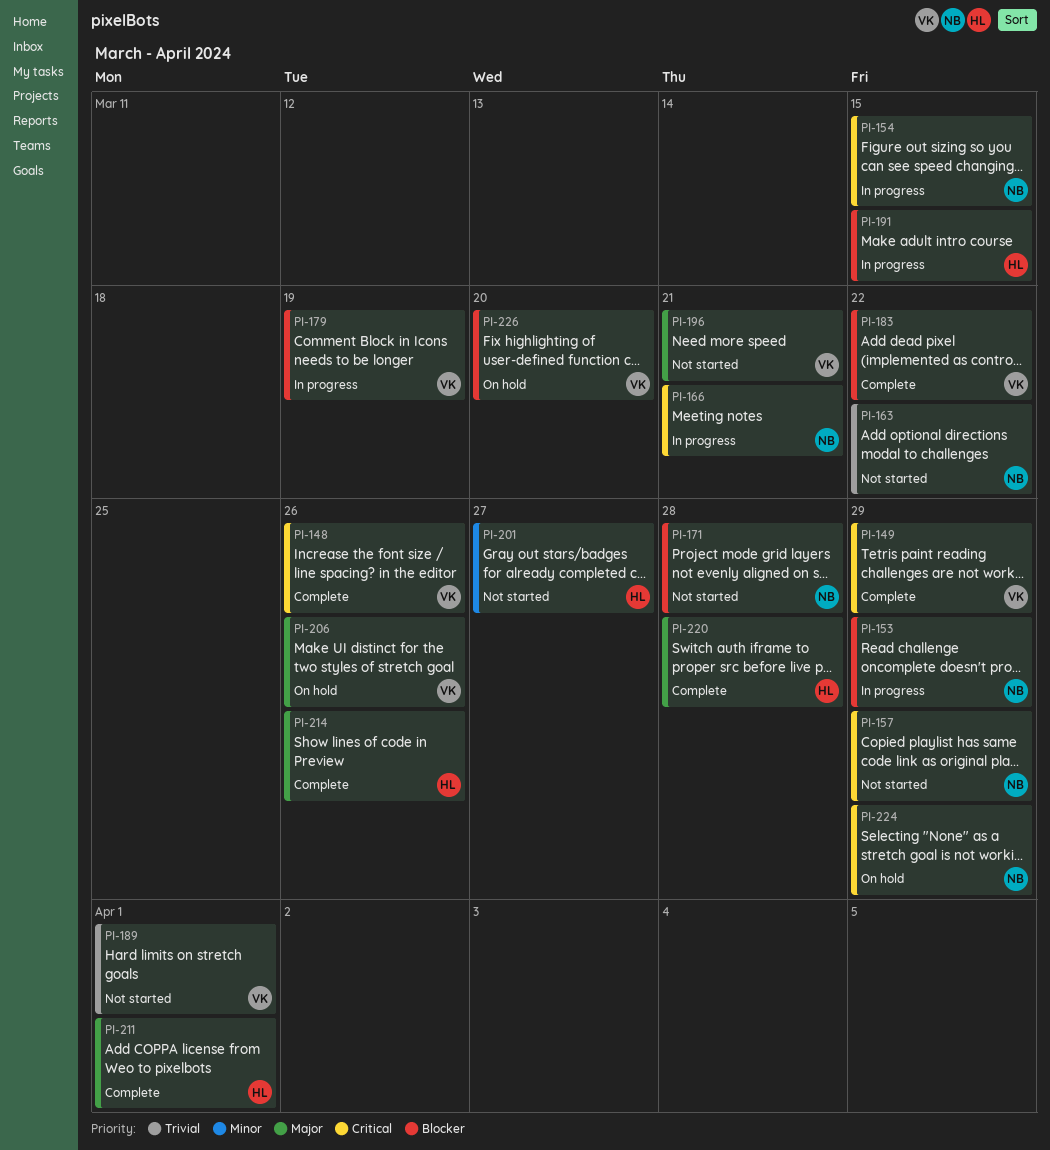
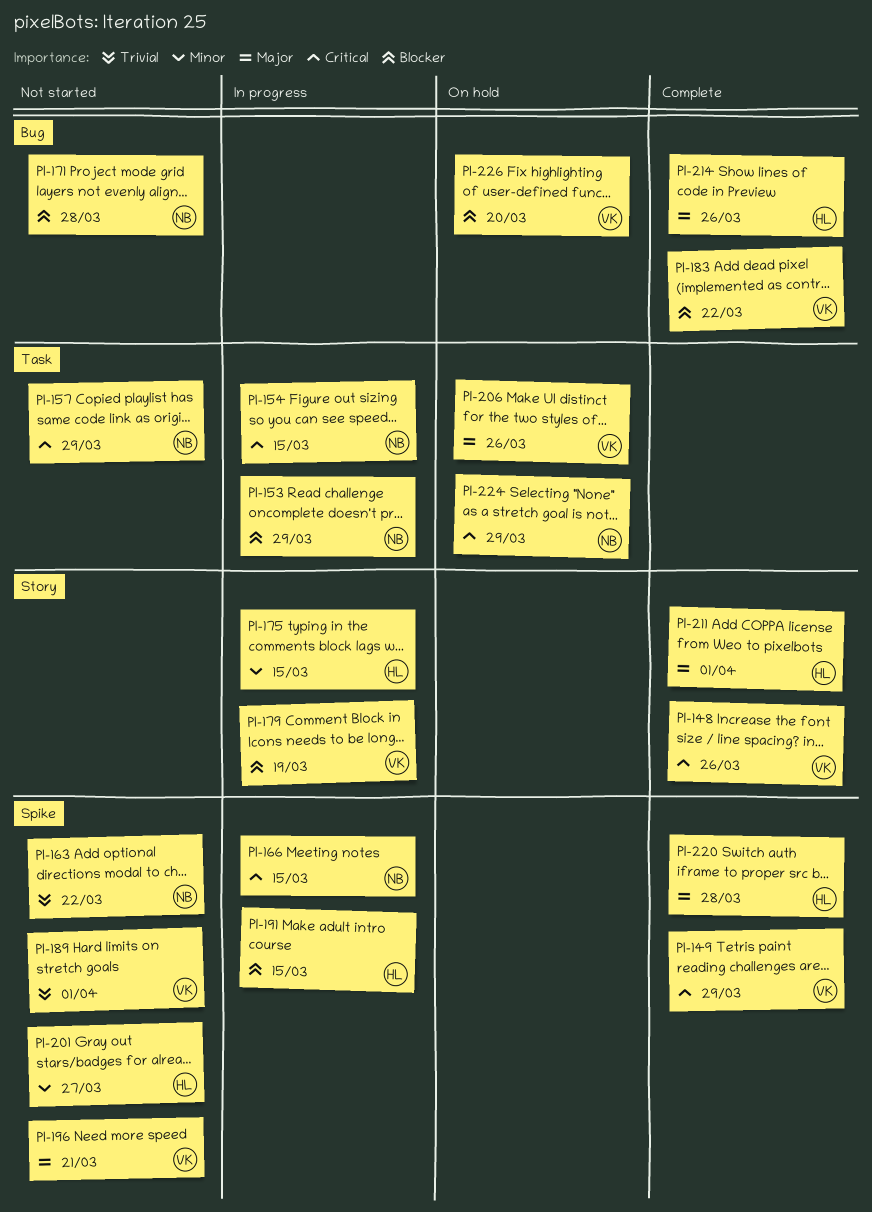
PI-166, due: Mar 21 -> Mar 15
PI-175: none -> present

